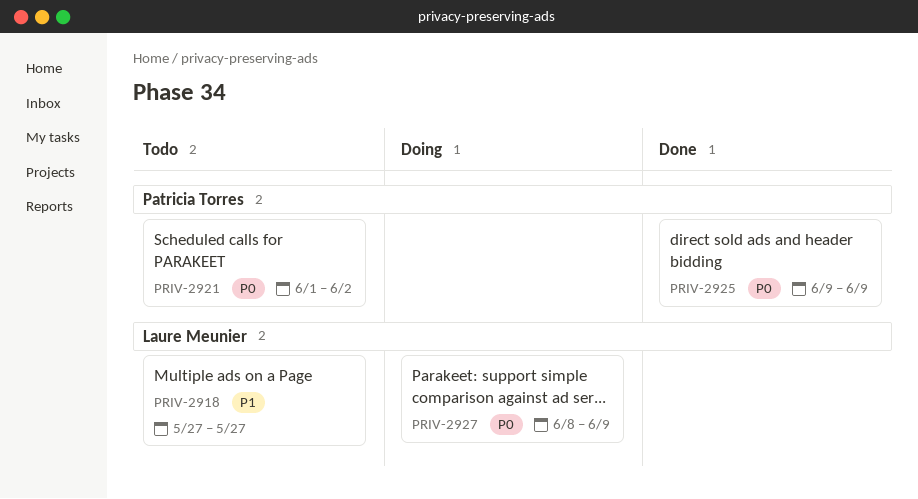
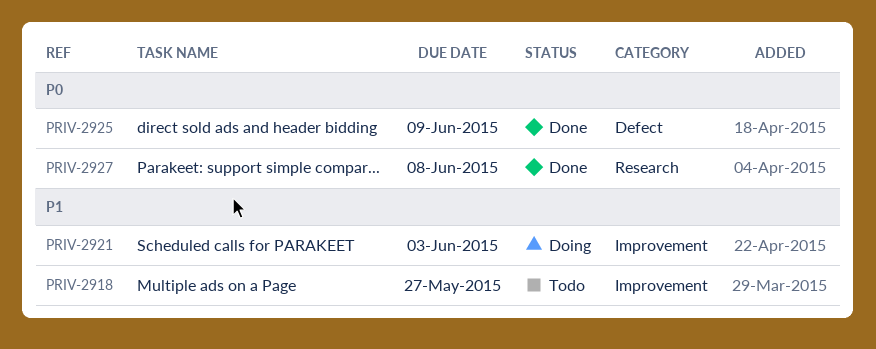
PRIV-2921, status: Todo -> Doing
PRIV-2921, priority: P0 -> P1
PRIV-2921, due: Jun 2 -> Jun 3
PRIV-2927, status: Doing -> Done
PRIV-2927, due: Jun 9 -> Jun 8

